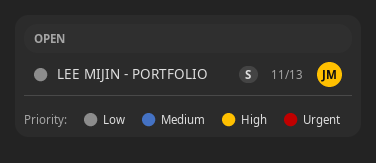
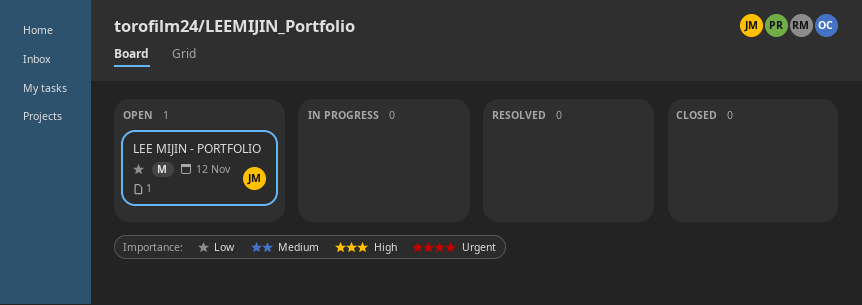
LEE MIJIN - PORTFOLIO, estimate: S -> M
LEE MIJIN - PORTFOLIO, due: Nov 13 -> Nov 12

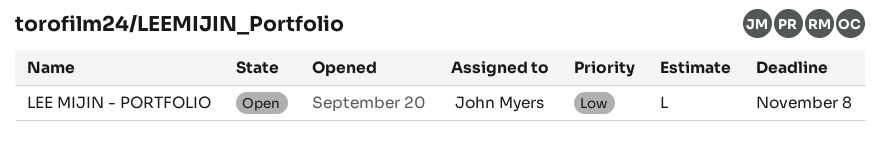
LEE MIJIN - PORTFOLIO, estimate: M -> L
LEE MIJIN - PORTFOLIO, due: Nov 12 -> Nov 8

